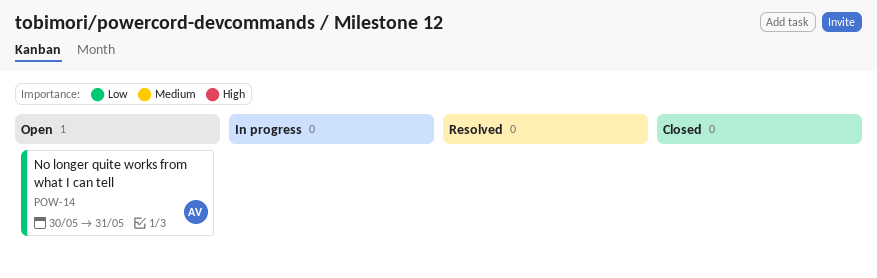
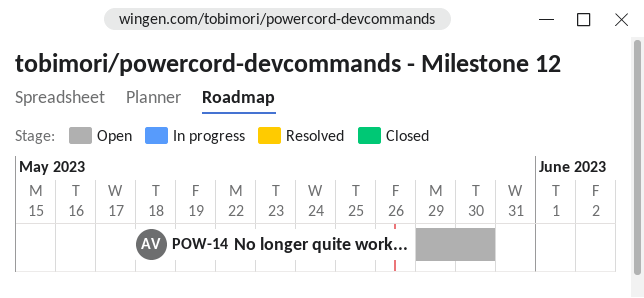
POW-14, start: May 30 -> May 29
POW-14, due: May 31 -> May 30

